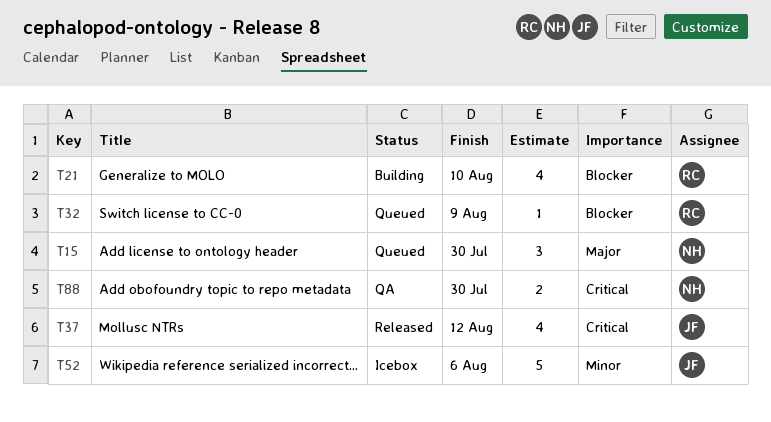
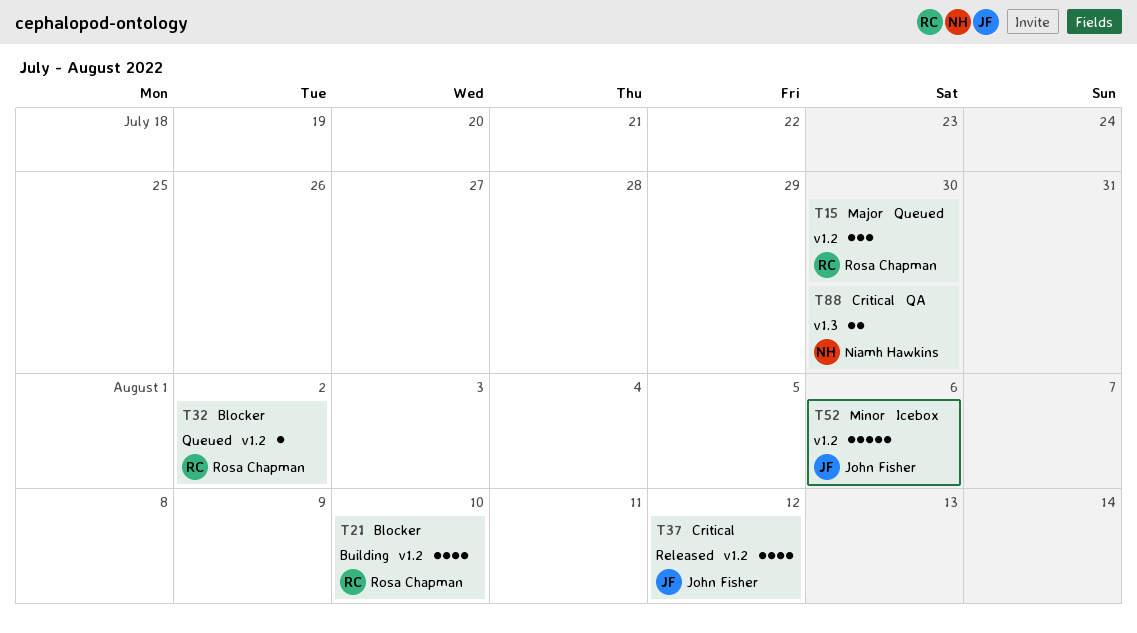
T15, owner: Niamh Hawkins -> Rosa Chapman
T32, due: Aug 9 -> Aug 2

